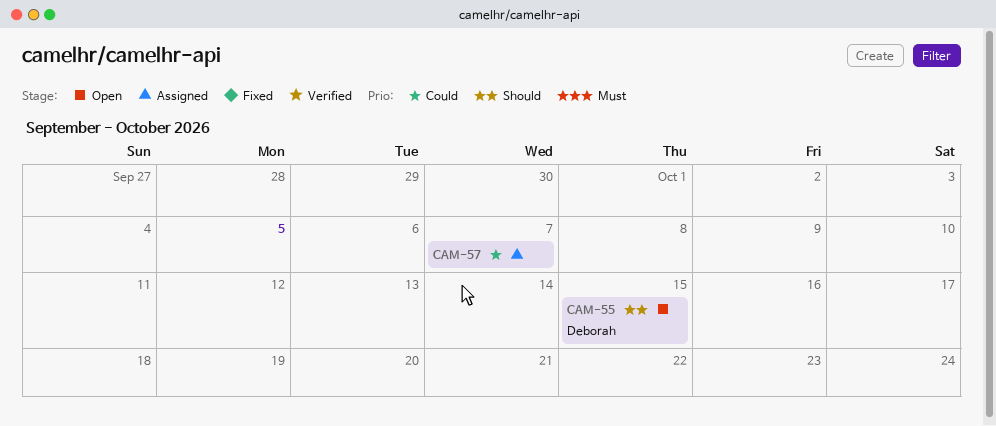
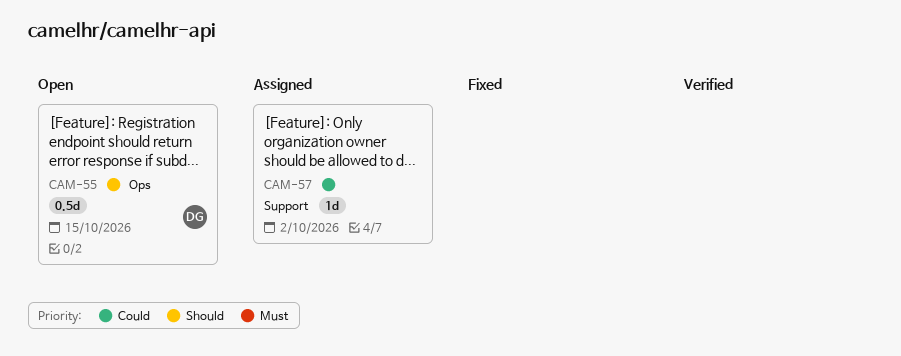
CAM-57, due: Oct 7 -> Oct 2

